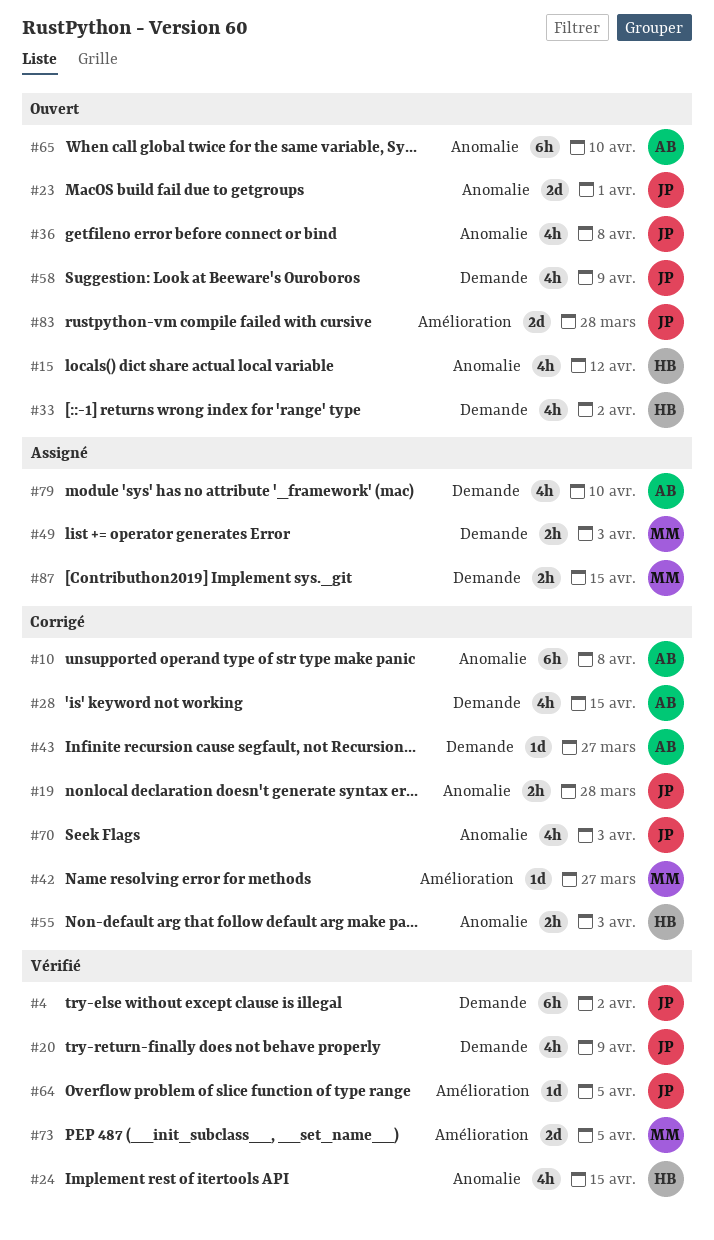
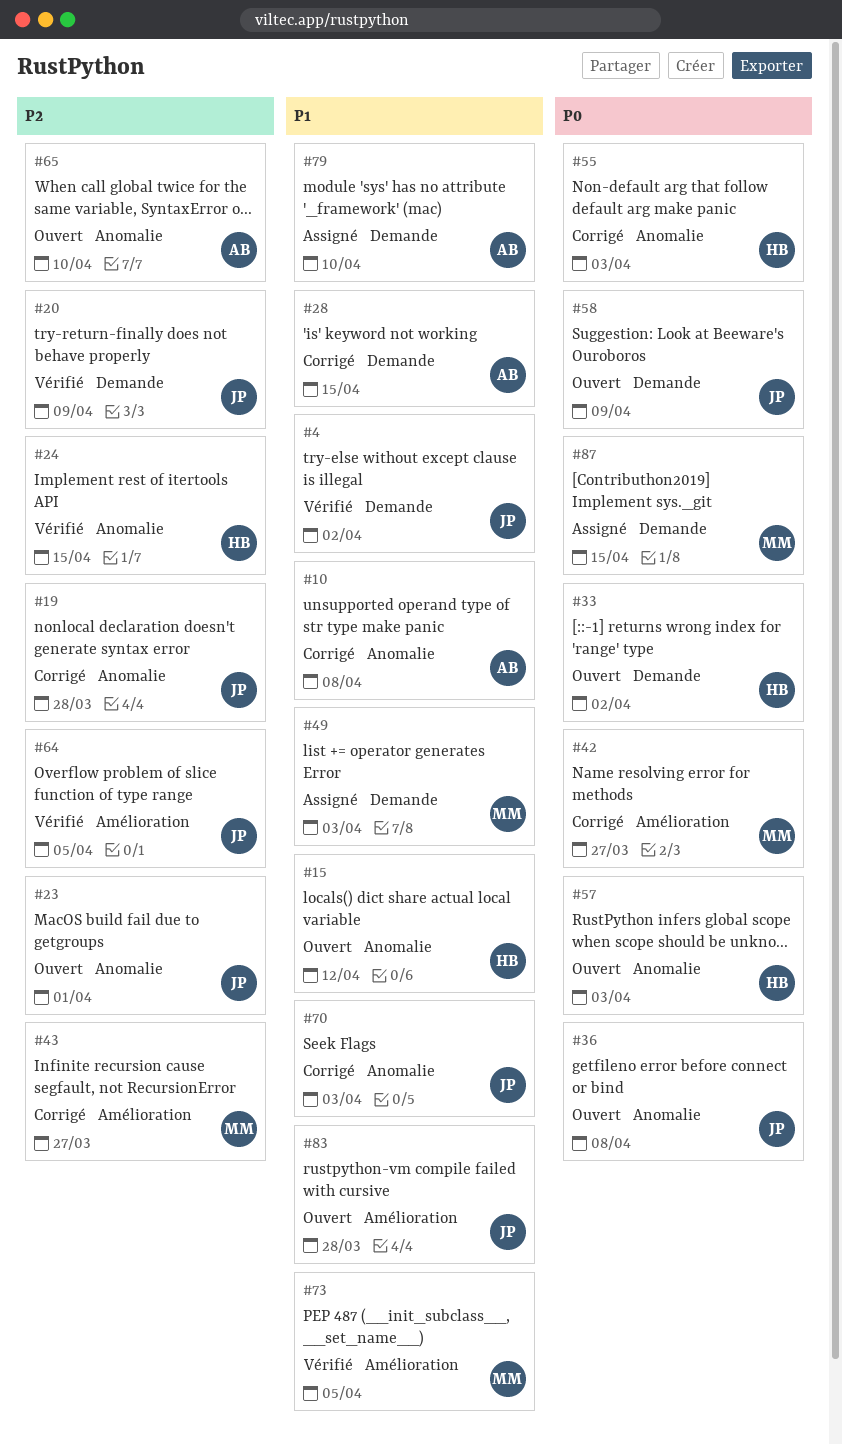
#43, owner: AB -> MM
#43, label: Demande -> Amélioration
#57: none -> present

